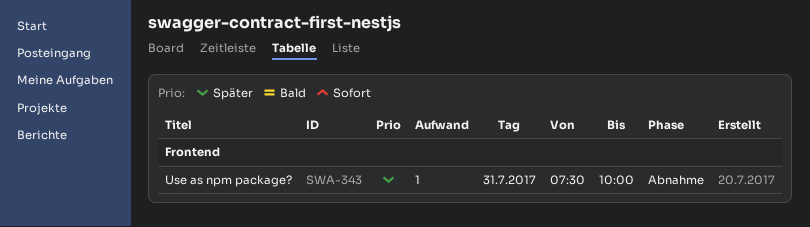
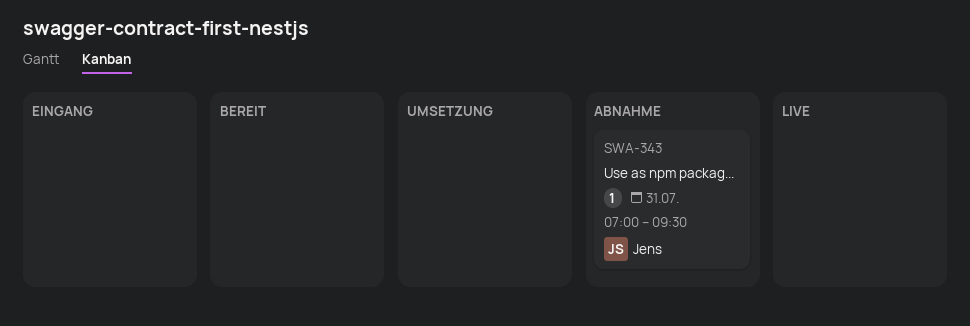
SWA-343, begins: 07:30 -> 07:00
SWA-343, ends: 10:00 -> 09:30

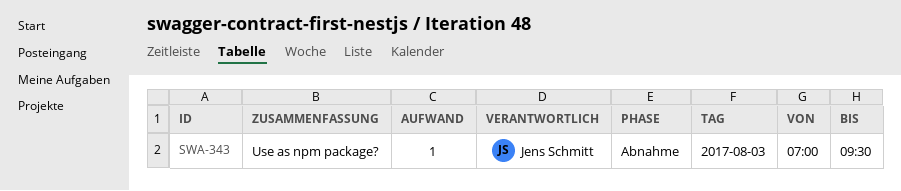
SWA-343, day: Jul 31 -> Aug 3

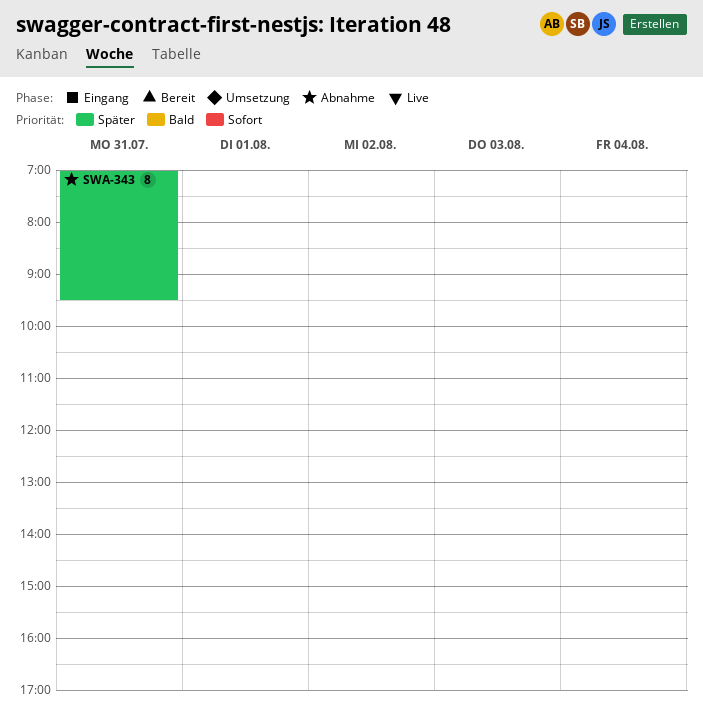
SWA-343, estimate: 1 -> 8
SWA-343, day: Aug 3 -> Jul 31

